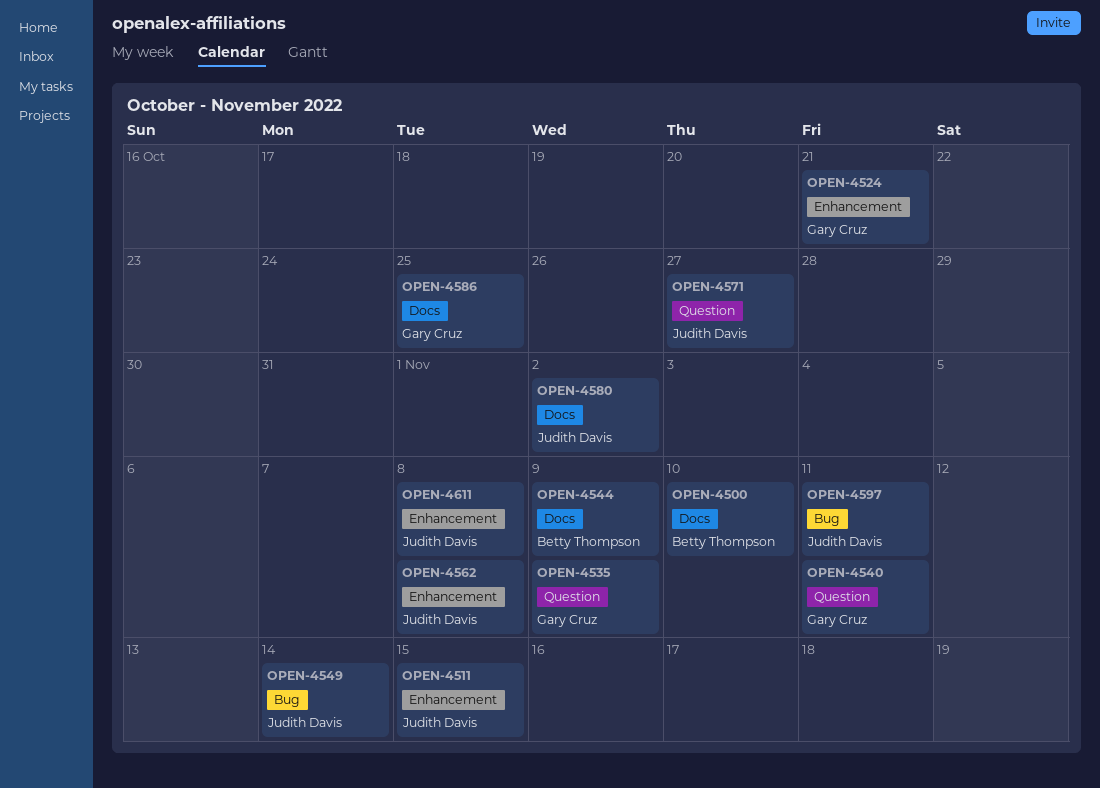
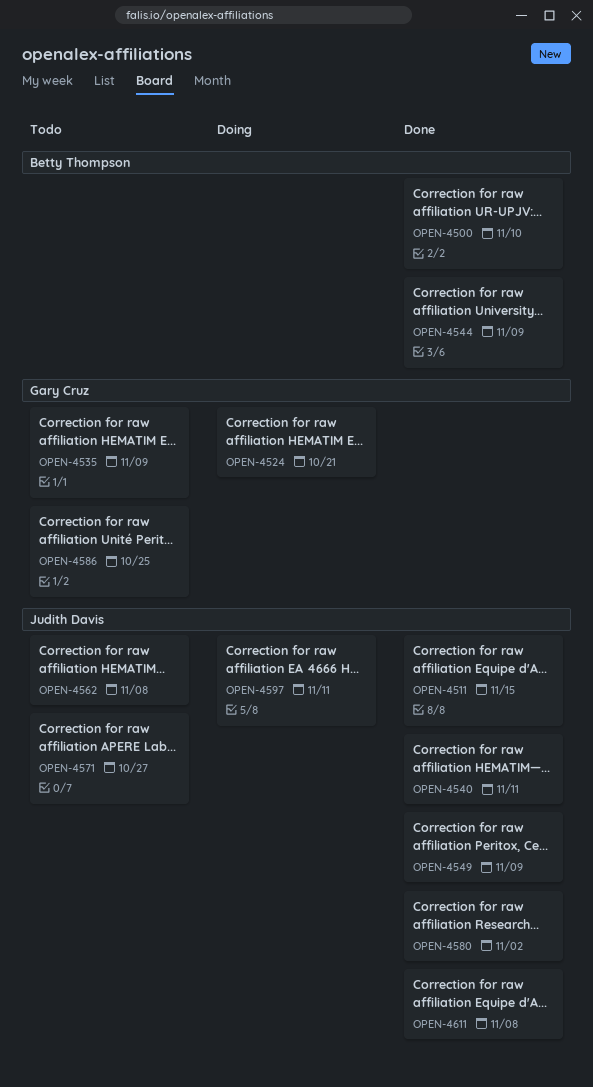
OPEN-4540, owner: Gary Cruz -> Judith Davis
OPEN-4549, due: Nov 14 -> Nov 9

